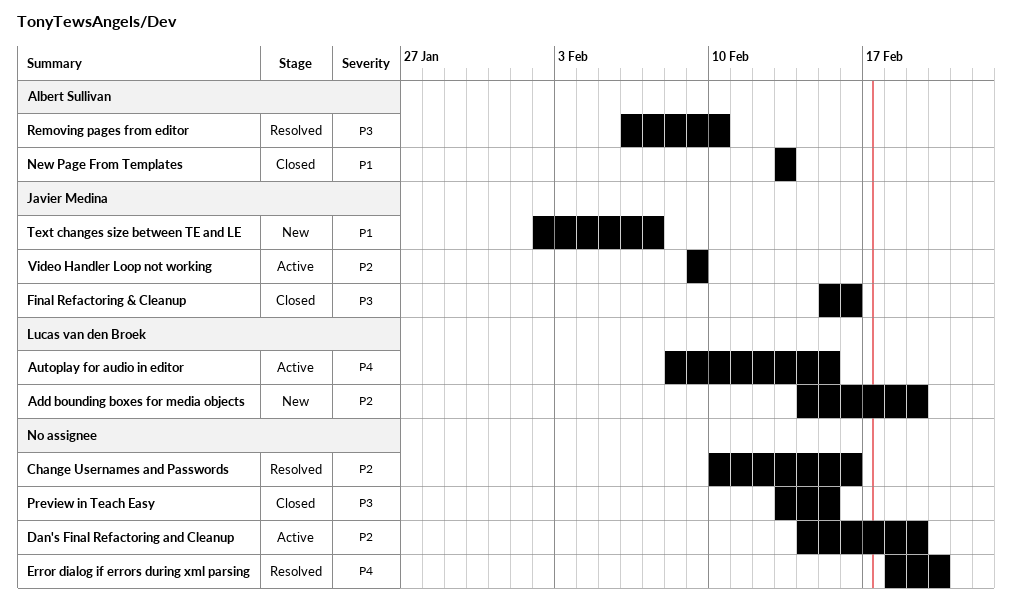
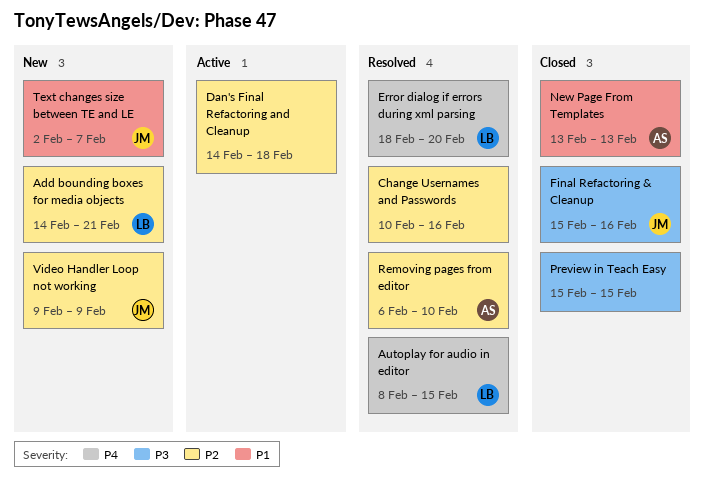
Add bounding boxes for media objects, due: Feb 19 -> Feb 21
Autoplay for audio in editor, status: Active -> Resolved
Dan's Final Refactoring and Cleanup, due: Feb 19 -> Feb 18
Error dialog if errors during xml parsing, owner: none -> Lucas van den Broek
Preview in Teach Easy, start: Feb 13 -> Feb 15
Removing pages from editor, priority: P3 -> P2
Video Handler Loop not working, status: Active -> New

